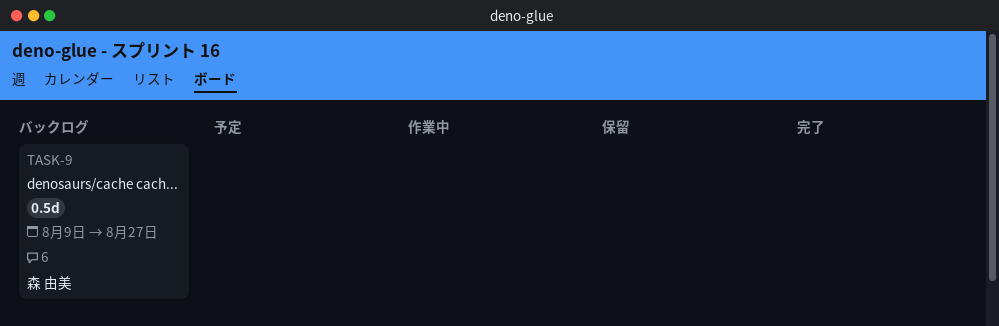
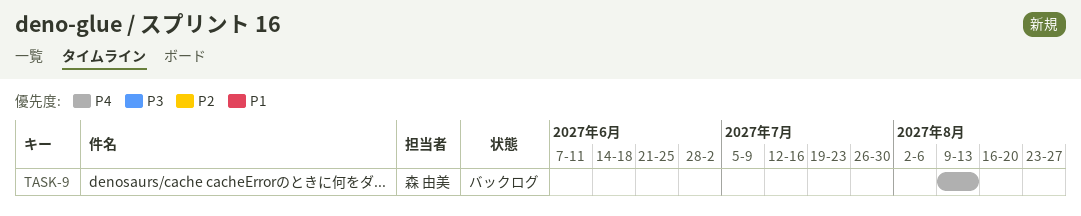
TASK-9, due: Aug 27 -> Aug 13

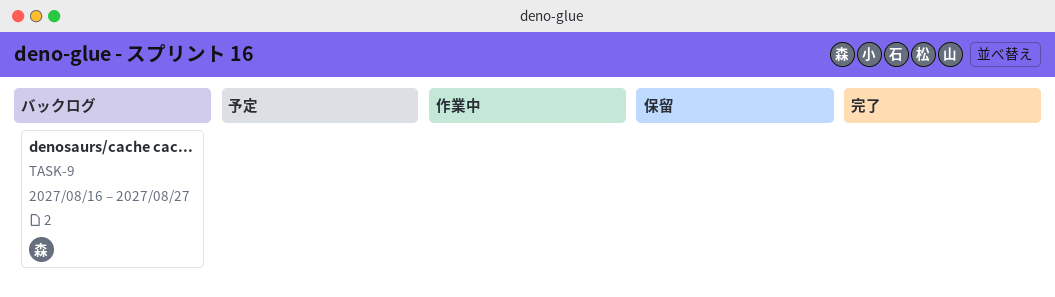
TASK-9, start: Aug 9 -> Aug 16
TASK-9, due: Aug 13 -> Aug 27

